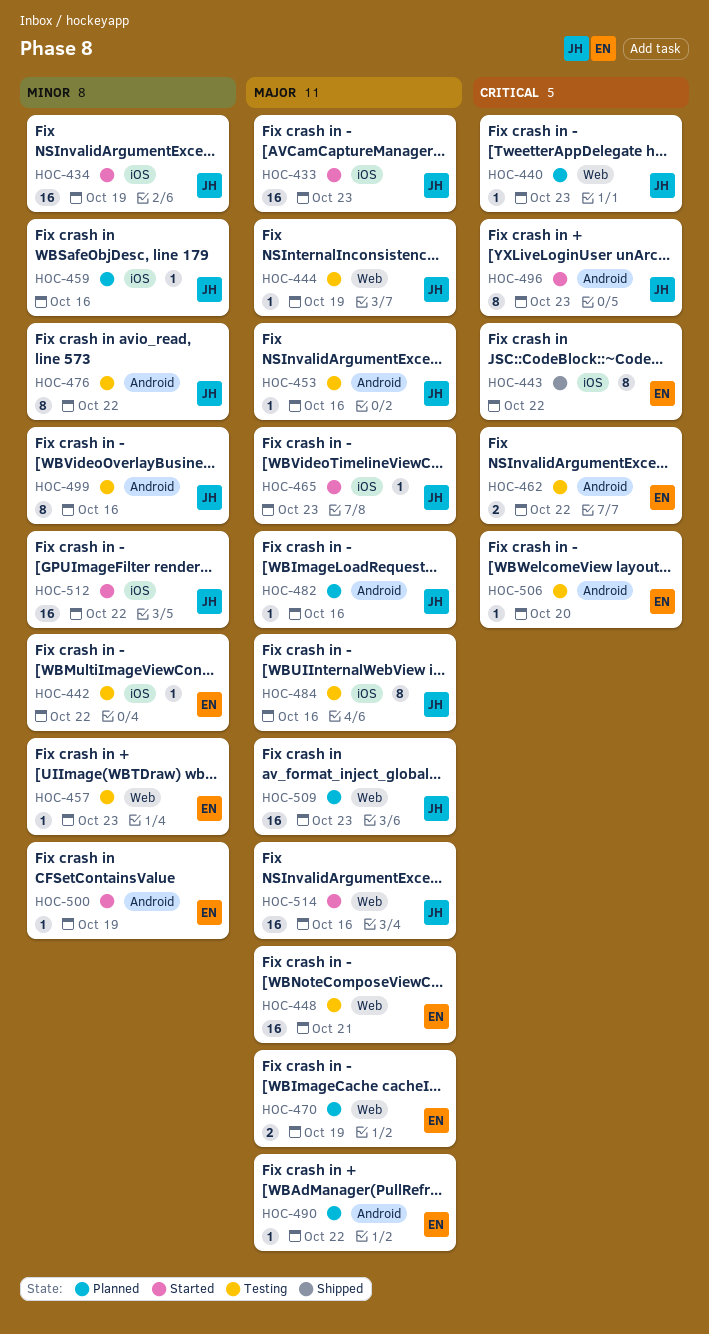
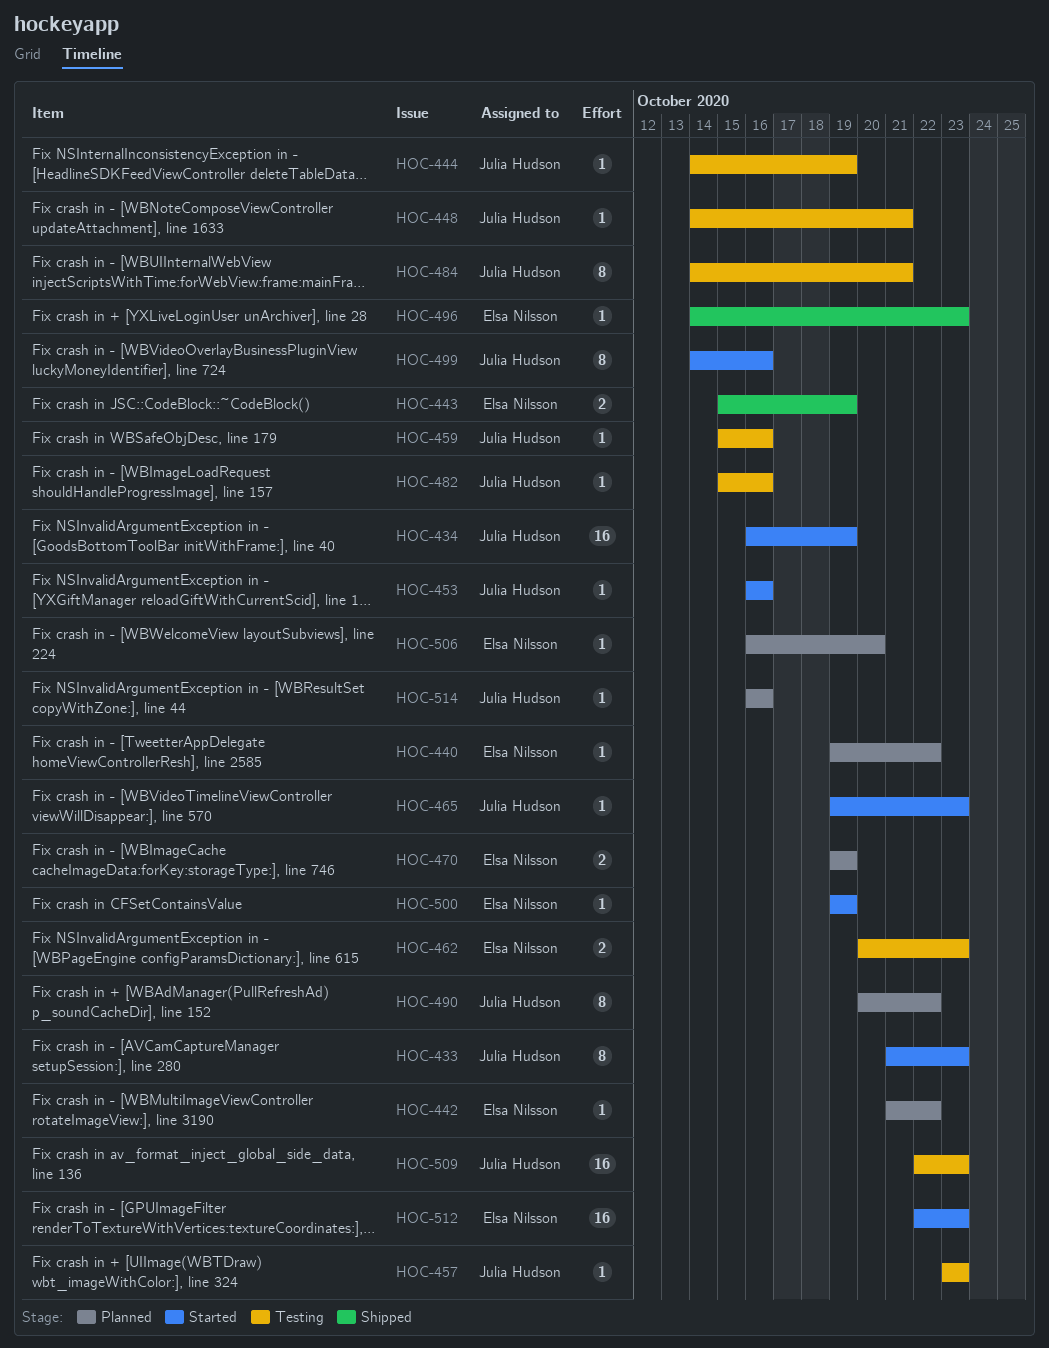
HOC-433, estimate: 16 -> 8
HOC-440, owner: Julia Hudson -> Elsa Nilsson
HOC-440, due: Oct 23 -> Oct 22
HOC-442, status: Testing -> Planned
HOC-443, estimate: 8 -> 2
HOC-443, due: Oct 22 -> Oct 19
HOC-448, owner: Elsa Nilsson -> Julia Hudson
HOC-448, estimate: 16 -> 1
HOC-453, status: Testing -> Started
HOC-457, owner: Elsa Nilsson -> Julia Hudson
HOC-459, status: Planned -> Testing
HOC-462, due: Oct 22 -> Oct 23
HOC-476: present -> none
HOC-482, status: Planned -> Testing
HOC-484, due: Oct 16 -> Oct 21
HOC-490, owner: Elsa Nilsson -> Julia Hudson
HOC-490, estimate: 1 -> 8
HOC-496, status: Started -> Shipped
HOC-496, owner: Julia Hudson -> Elsa Nilsson
HOC-496, estimate: 8 -> 1
HOC-499, status: Testing -> Started
HOC-506, status: Testing -> Planned
HOC-509, status: Planned -> Testing
HOC-512, owner: Julia Hudson -> Elsa Nilsson
HOC-512, due: Oct 22 -> Oct 23
HOC-514, status: Started -> Planned
HOC-514, estimate: 16 -> 1

